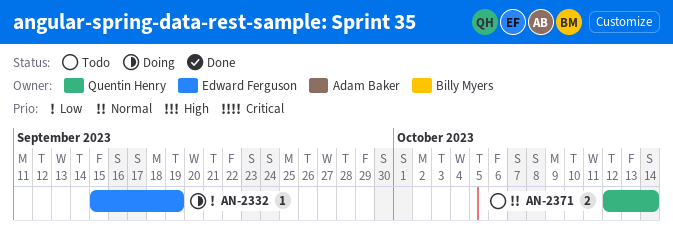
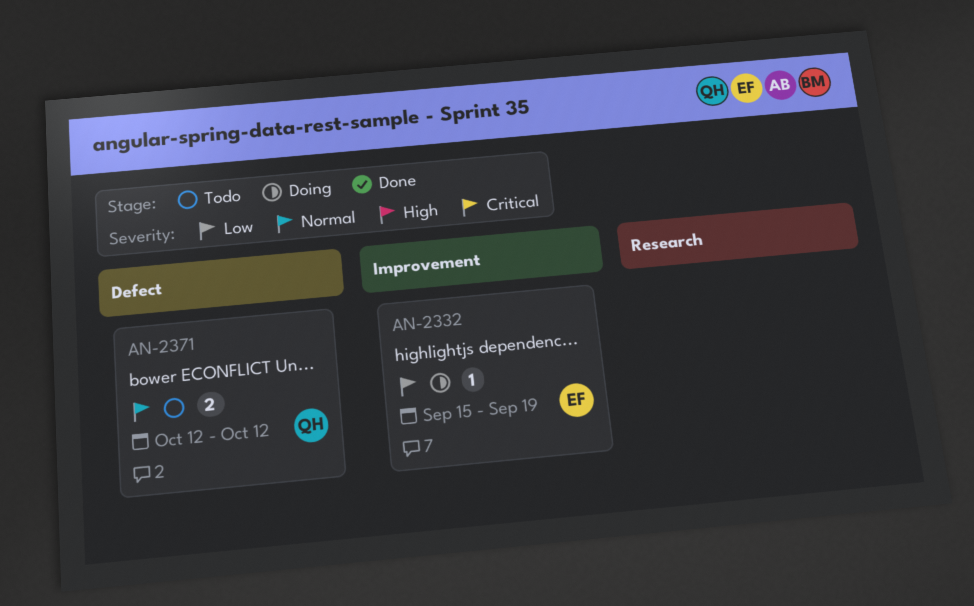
AN-2371, due: Oct 14 -> Oct 12

